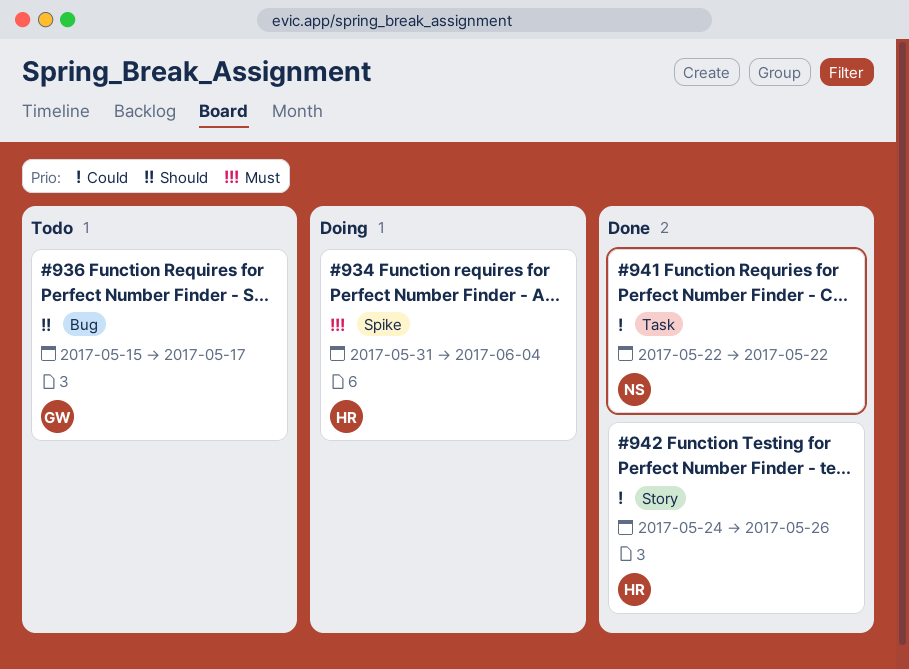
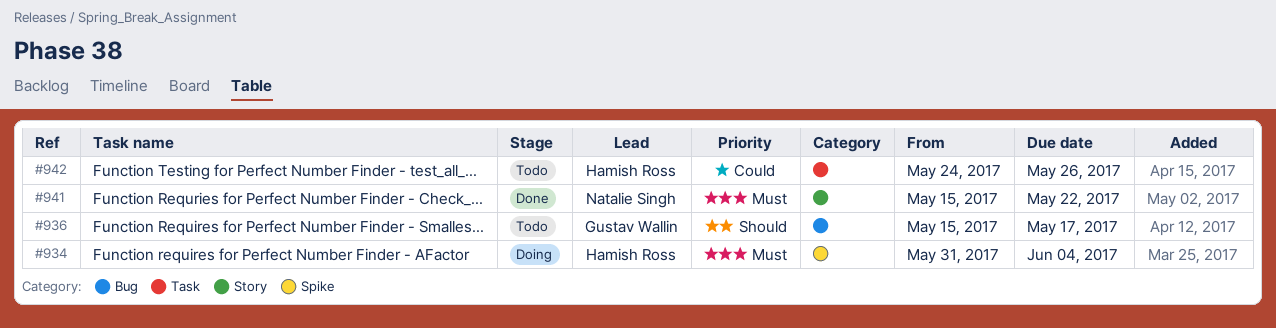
#941, priority: Could -> Must
#941, label: Task -> Story
#941, start: May 22 -> May 15
#942, status: Done -> Todo
#942, label: Story -> Task

